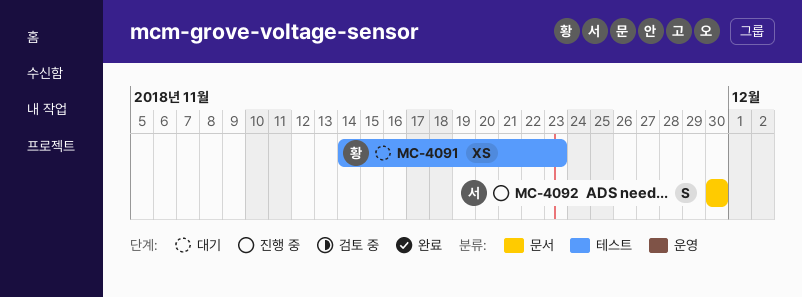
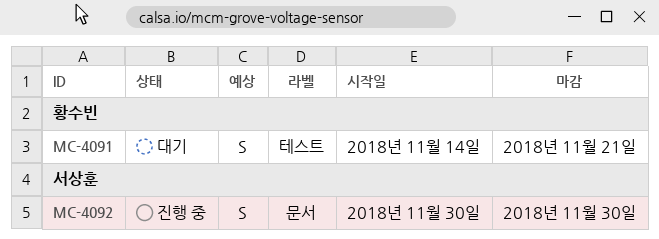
MC-4091, estimate: XS -> S
MC-4091, due: Nov 23 -> Nov 21

